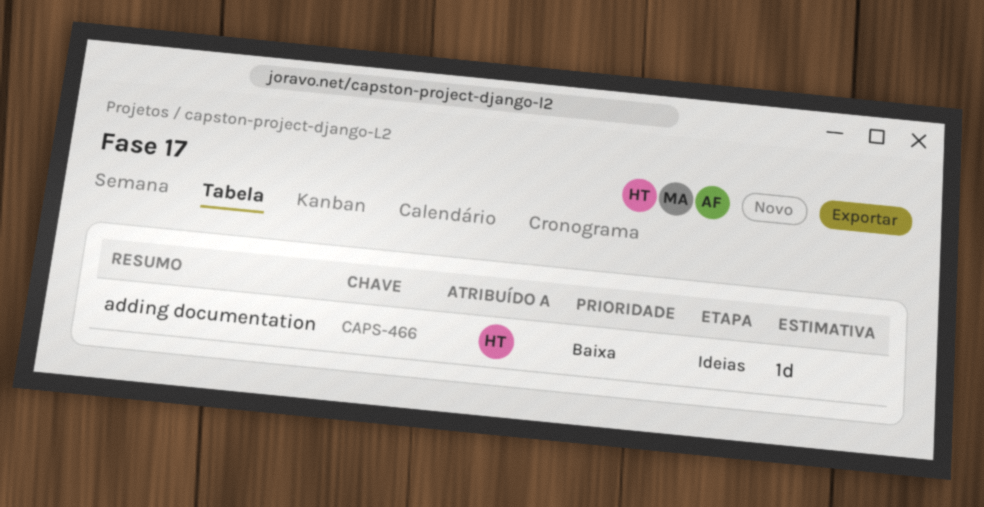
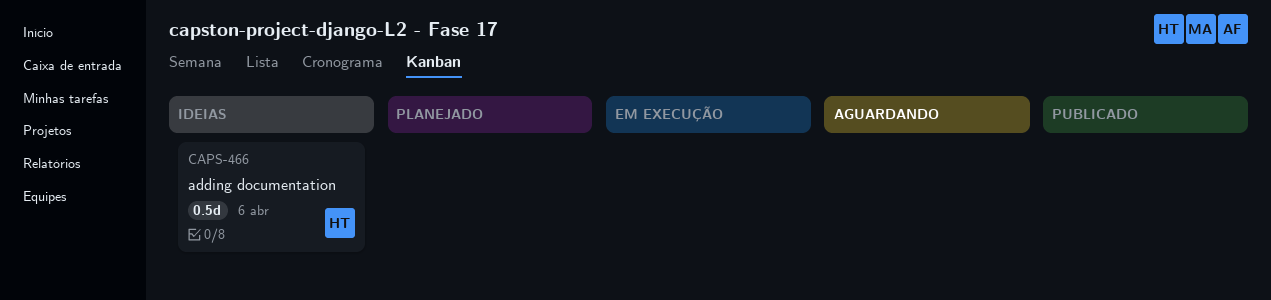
CAPS-466, estimate: 1d -> 0.5d

